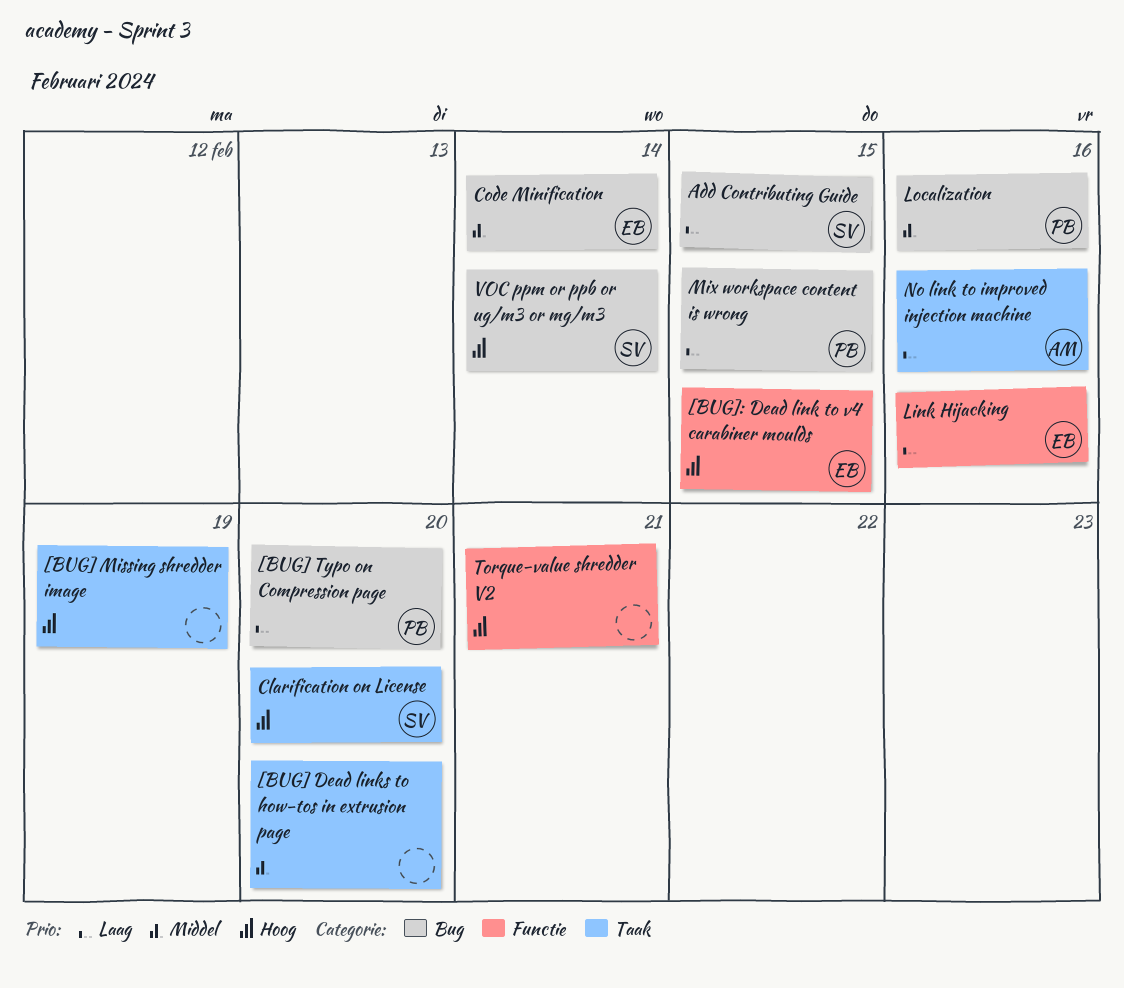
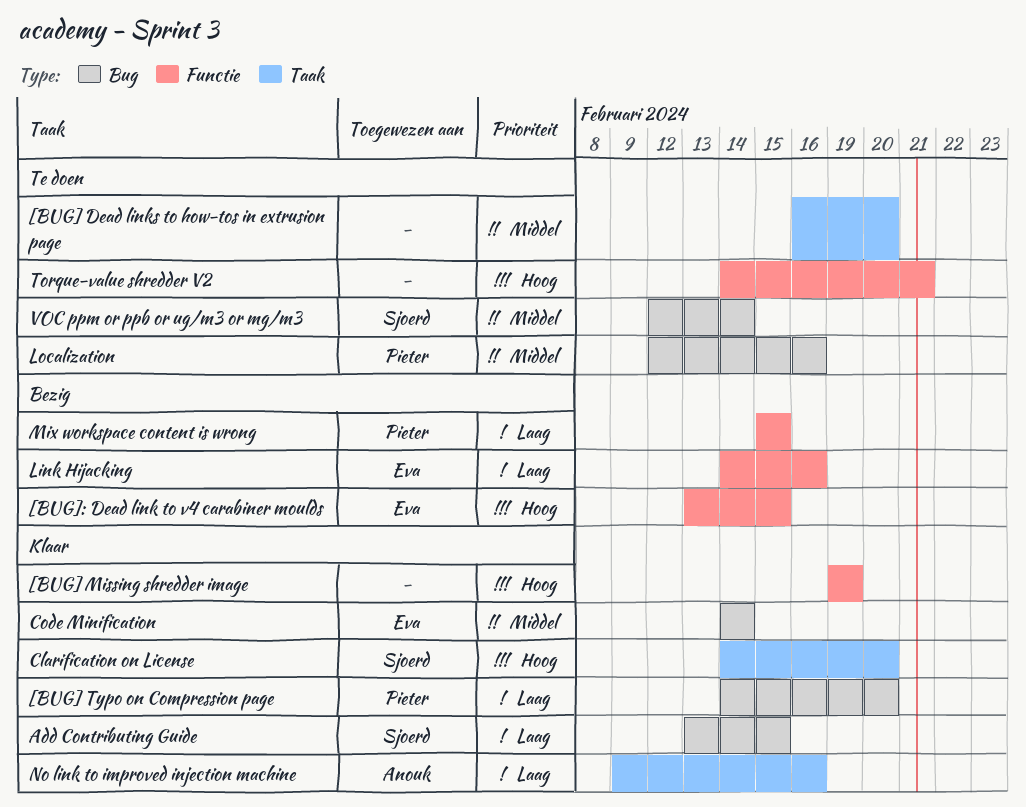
[BUG] Missing shredder image, label: Taak -> Functie
Mix workspace content is wrong, label: Bug -> Functie
VOC ppm or ppb or ug/m3 or mg/m3, priority: Hoog -> Middel

